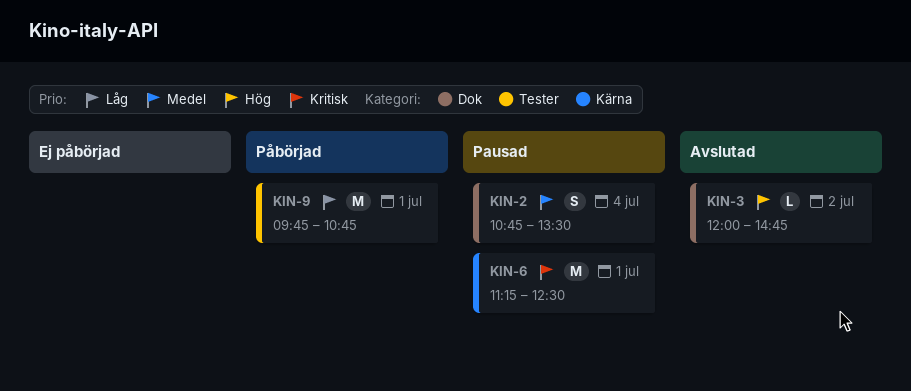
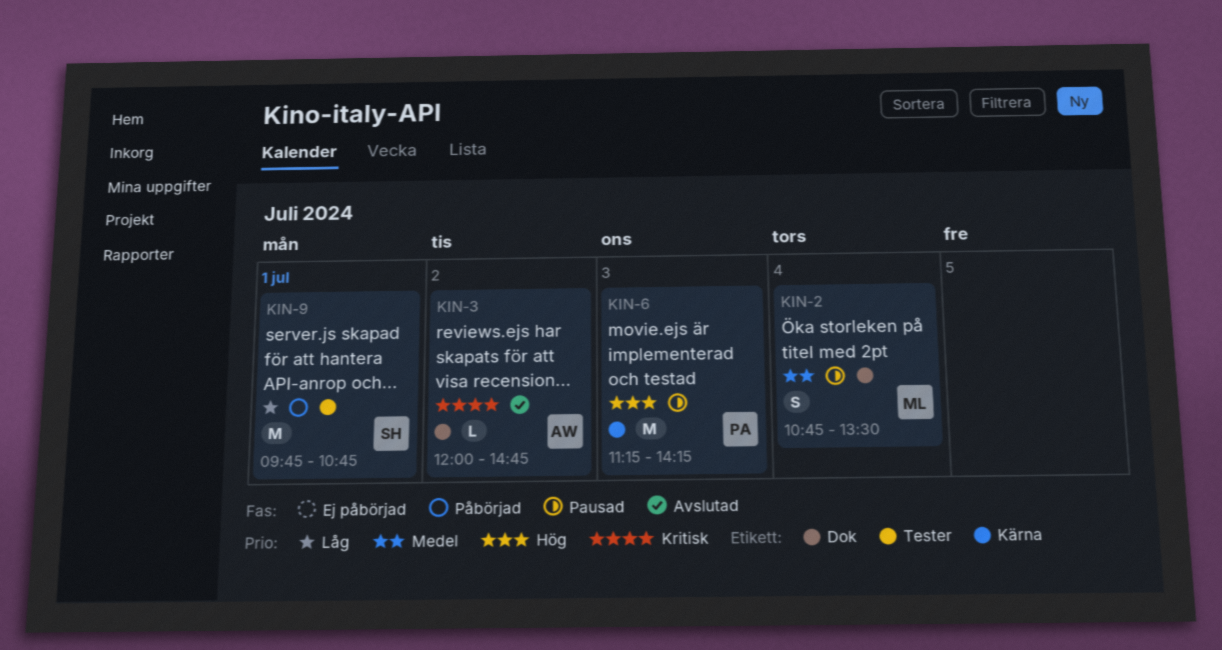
KIN-3, priority: Hög -> Kritisk
KIN-6, priority: Kritisk -> Hög
KIN-6, day: Jul 1 -> Jul 3
KIN-6, ends: 12:30 -> 14:15

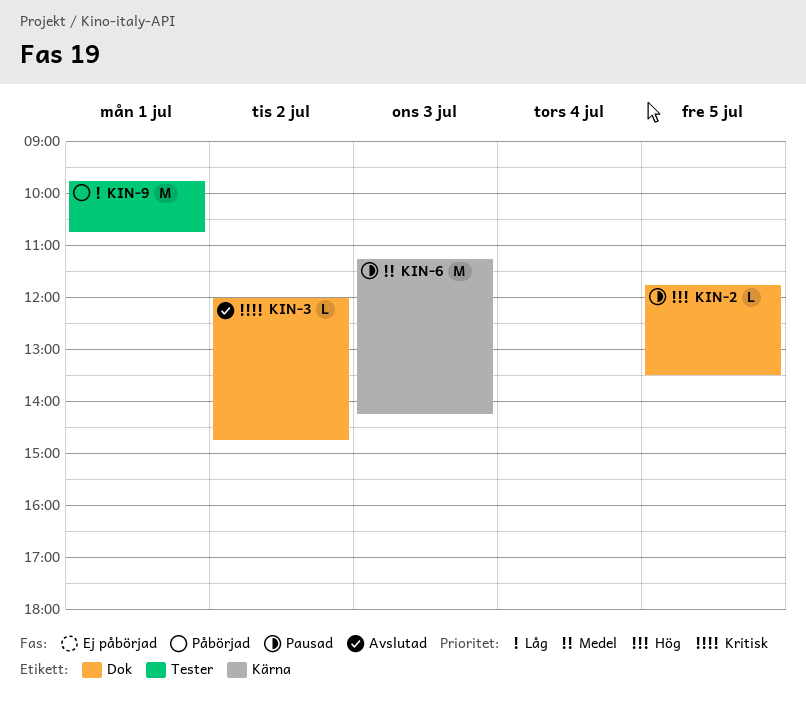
KIN-2, priority: Medel -> Hög
KIN-2, estimate: S -> L
KIN-2, day: Jul 4 -> Jul 5
KIN-2, begins: 10:45 -> 11:45
KIN-6, priority: Hög -> Medel

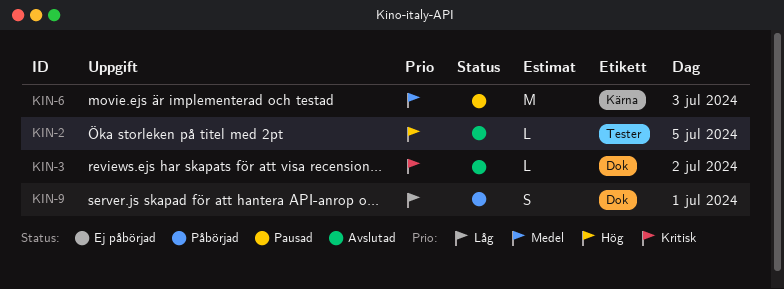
KIN-2, status: Pausad -> Avslutad
KIN-2, label: Dok -> Tester
KIN-9, label: Tester -> Dok
KIN-9, estimate: M -> S

